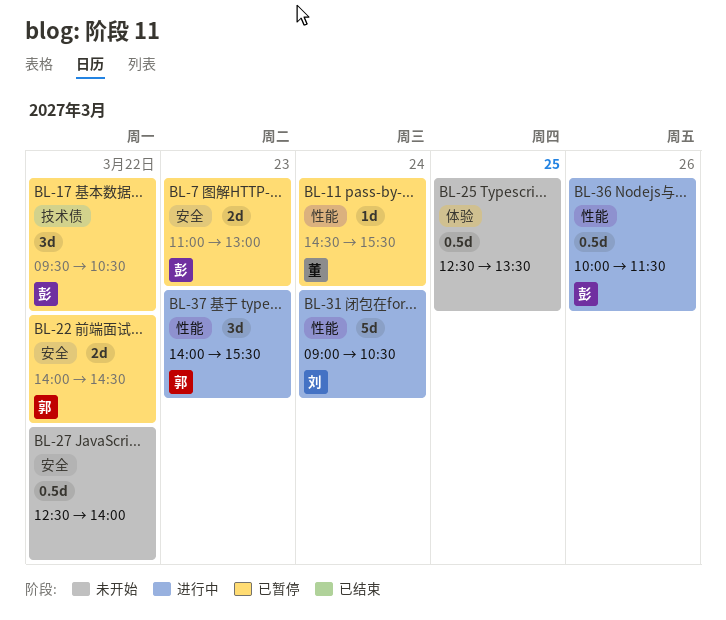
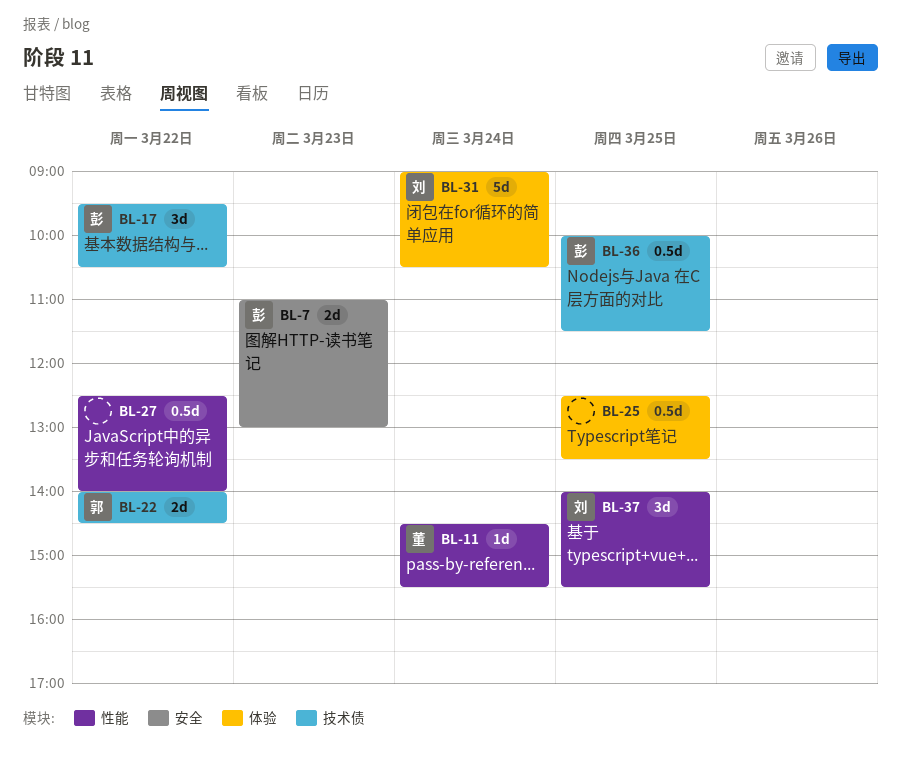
BL-22, label: 安全 -> 技术债
BL-27, label: 安全 -> 性能
BL-31, label: 性能 -> 体验
BL-36, label: 性能 -> 技术债
BL-36, day: Mar 26 -> Mar 25
BL-37, owner: 郭 -> 刘
BL-37, day: Mar 23 -> Mar 25

